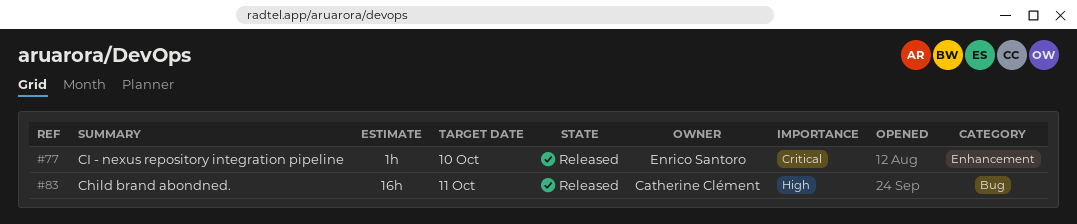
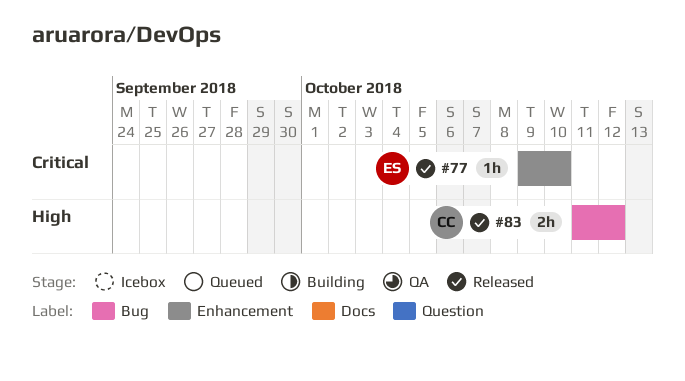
#83, estimate: 16h -> 2h
#83, due: Oct 11 -> Oct 12

